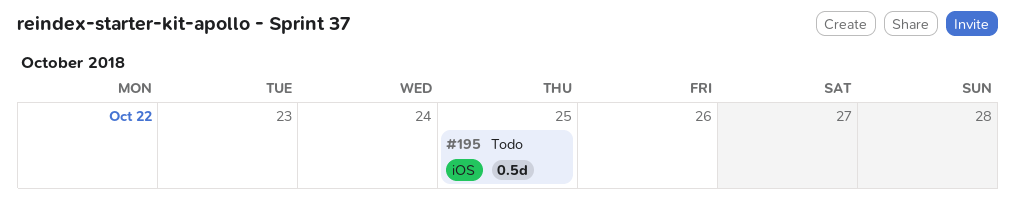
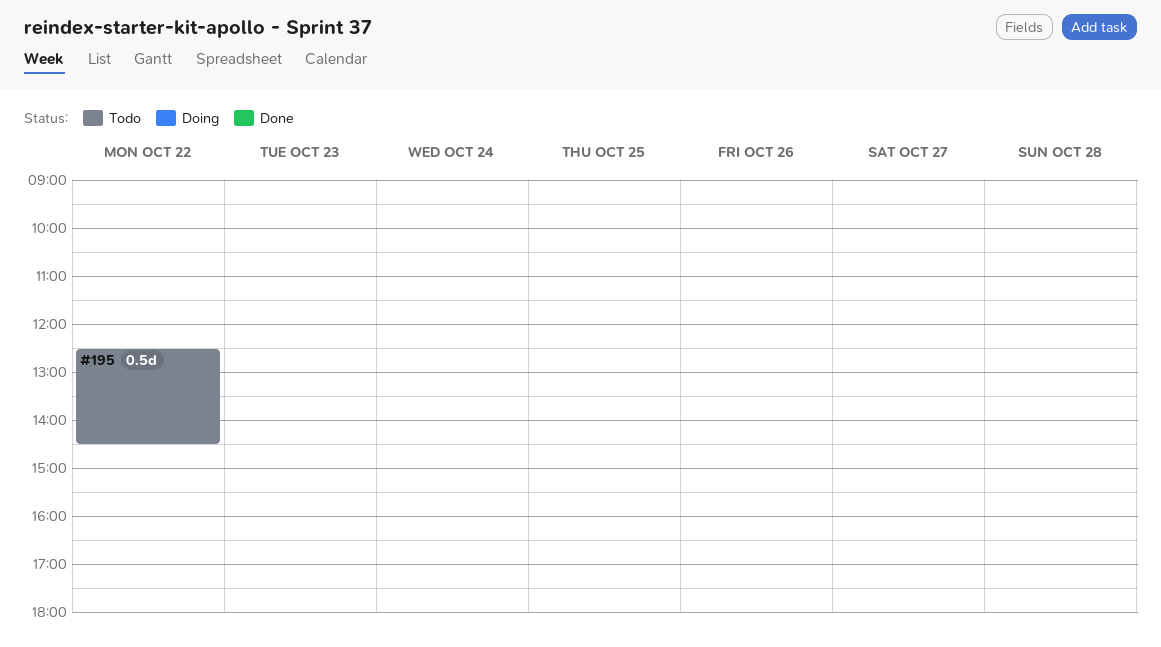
#195, day: Oct 25 -> Oct 22

